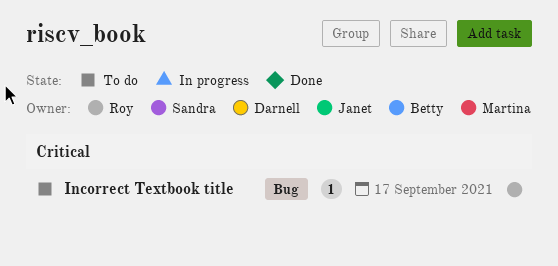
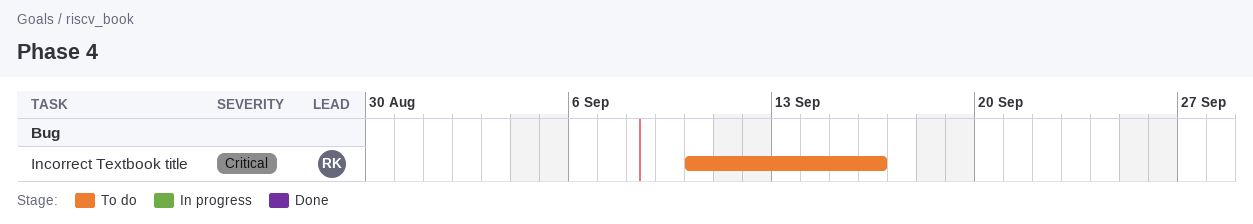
Incorrect Textbook title, due: Sep 17 -> Sep 16

